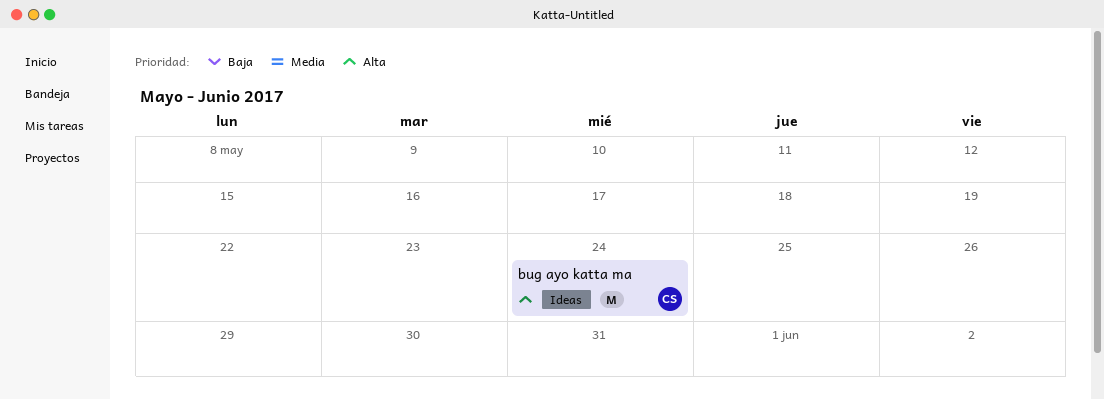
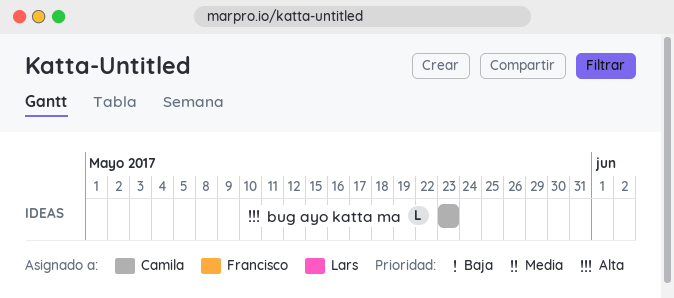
bug ayo katta ma, estimate: M -> L
bug ayo katta ma, due: May 24 -> May 23

